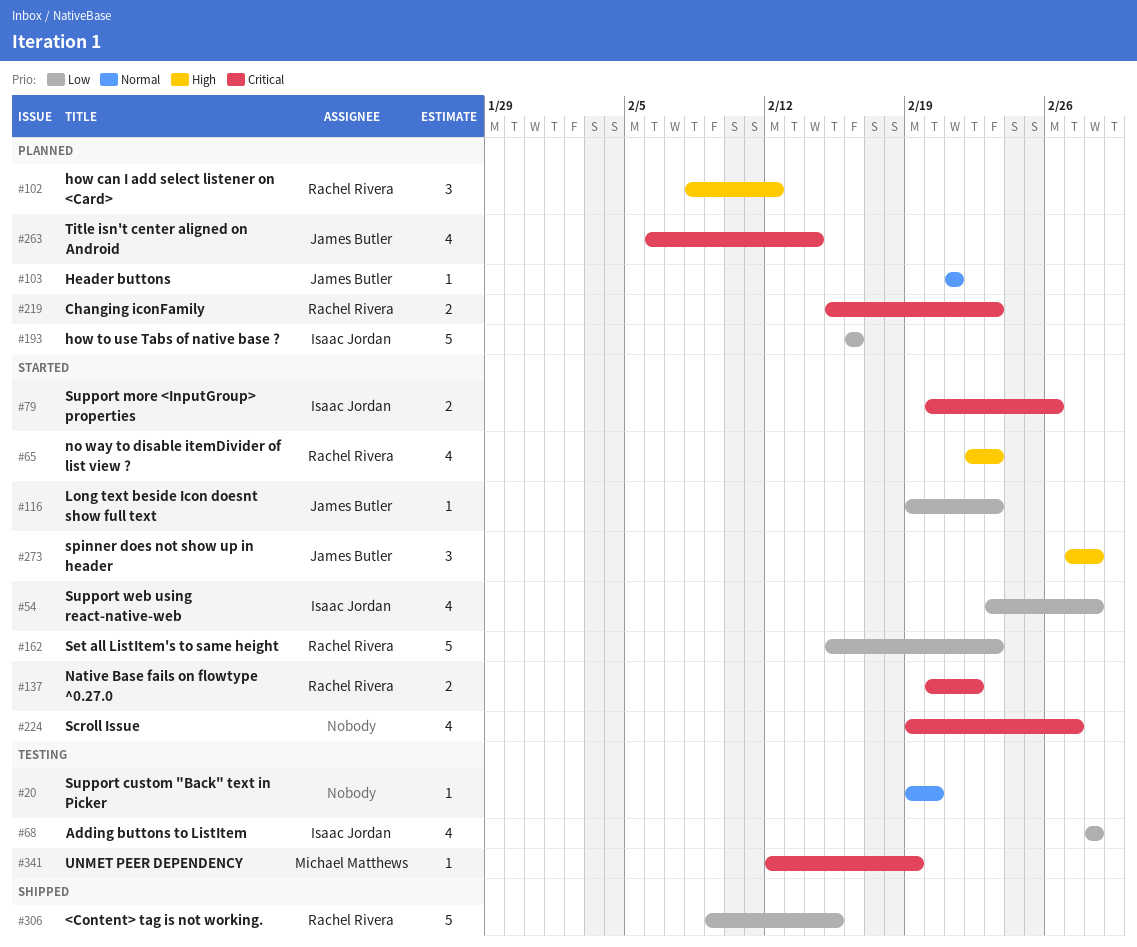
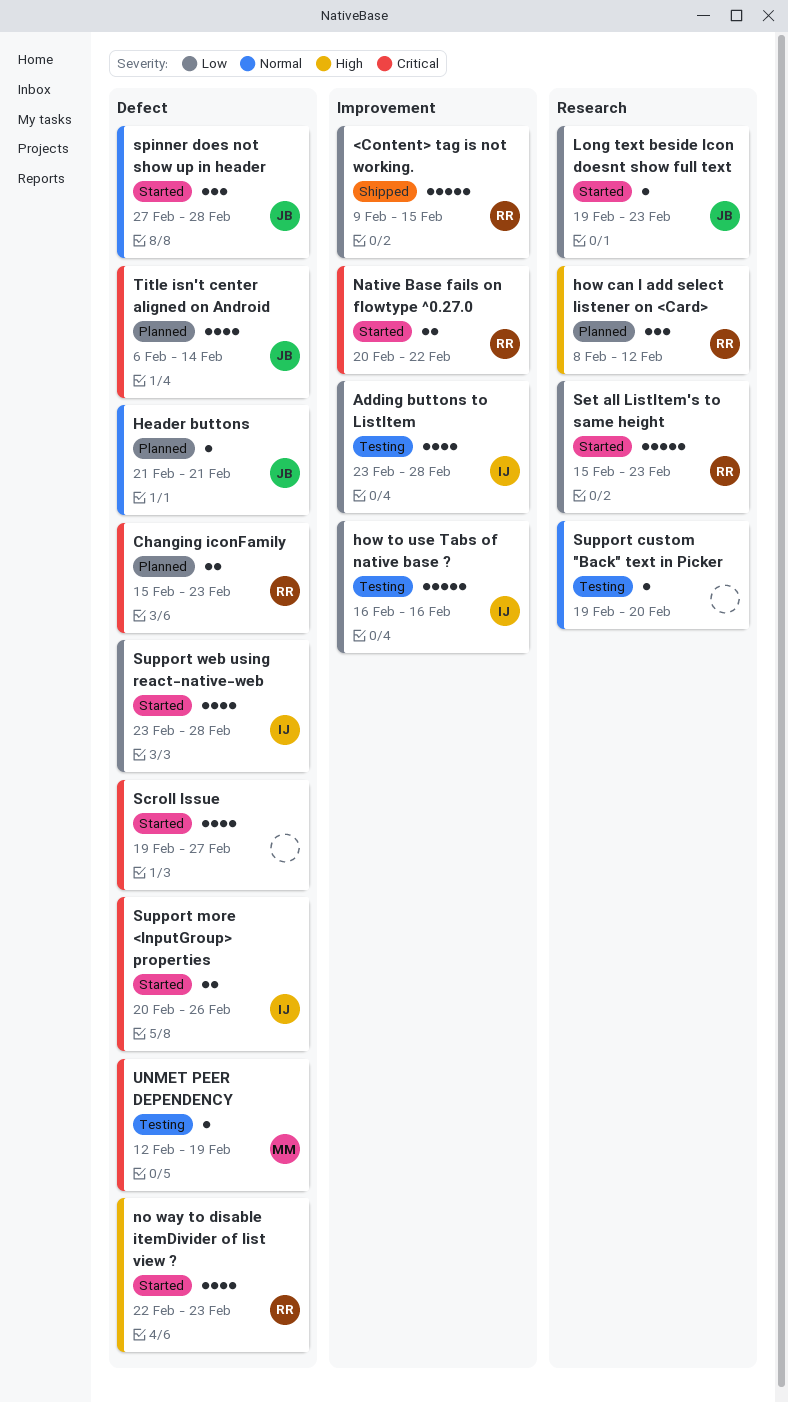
Adding buttons to ListItem, start: Feb 28 -> Feb 23
how to use Tabs of native base ?, status: Planned -> Testing
spinner does not show up in header, priority: High -> Normal

